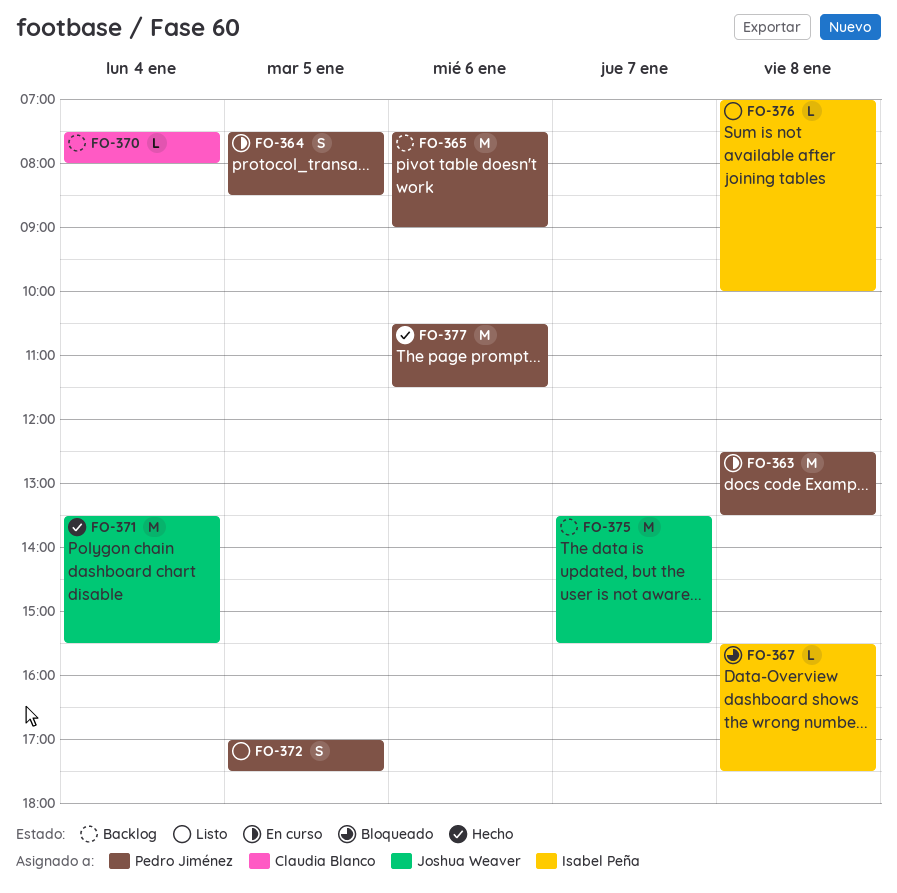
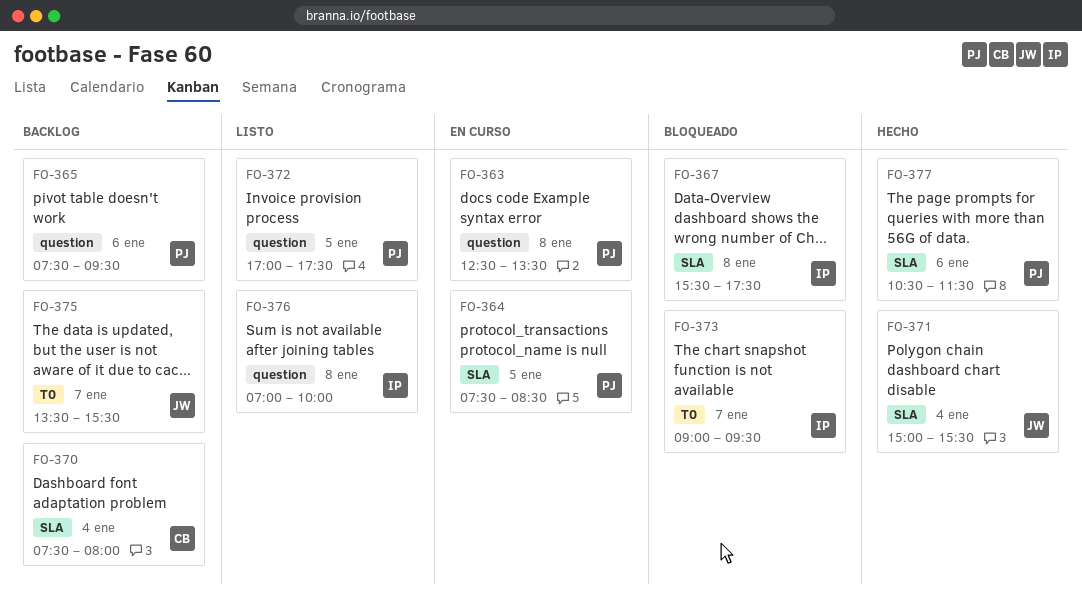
FO-365, ends: 09:00 -> 09:30
FO-371, begins: 13:30 -> 15:00
FO-373: none -> present

